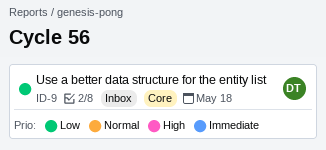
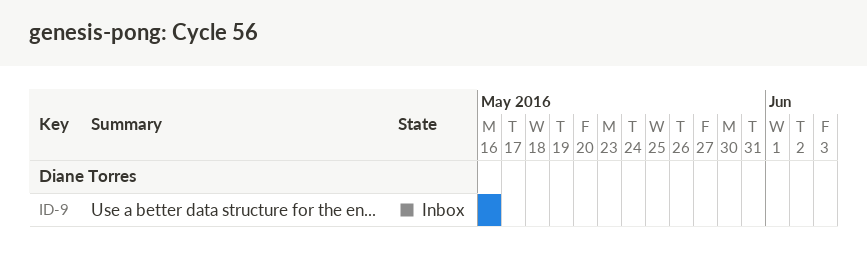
ID-9, due: May 18 -> May 16

